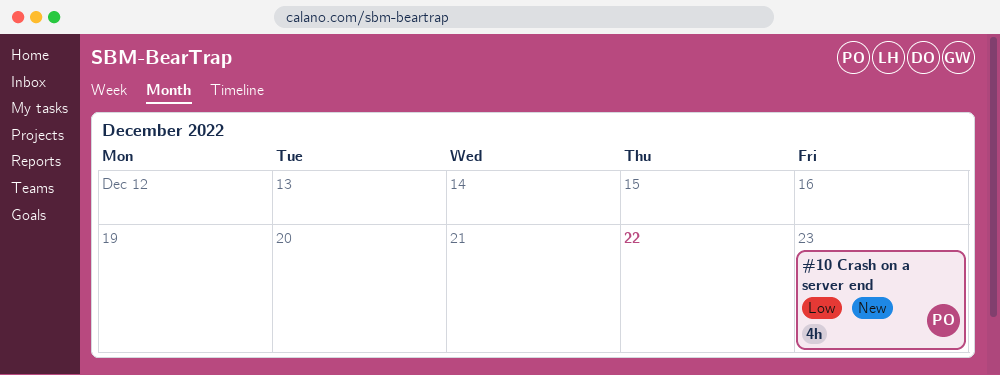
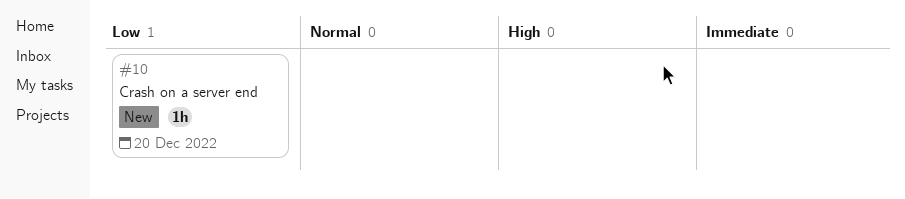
#10, estimate: 4h -> 1h
#10, due: Dec 23 -> Dec 20

